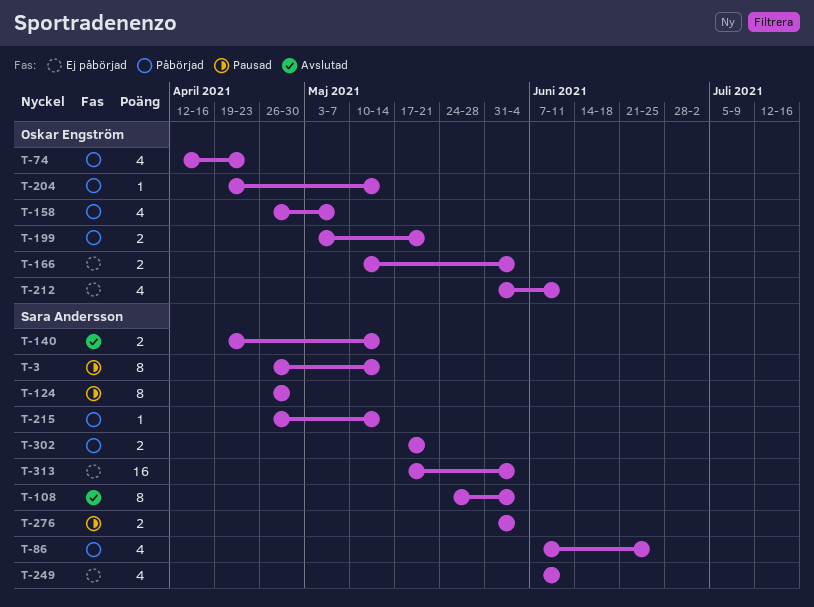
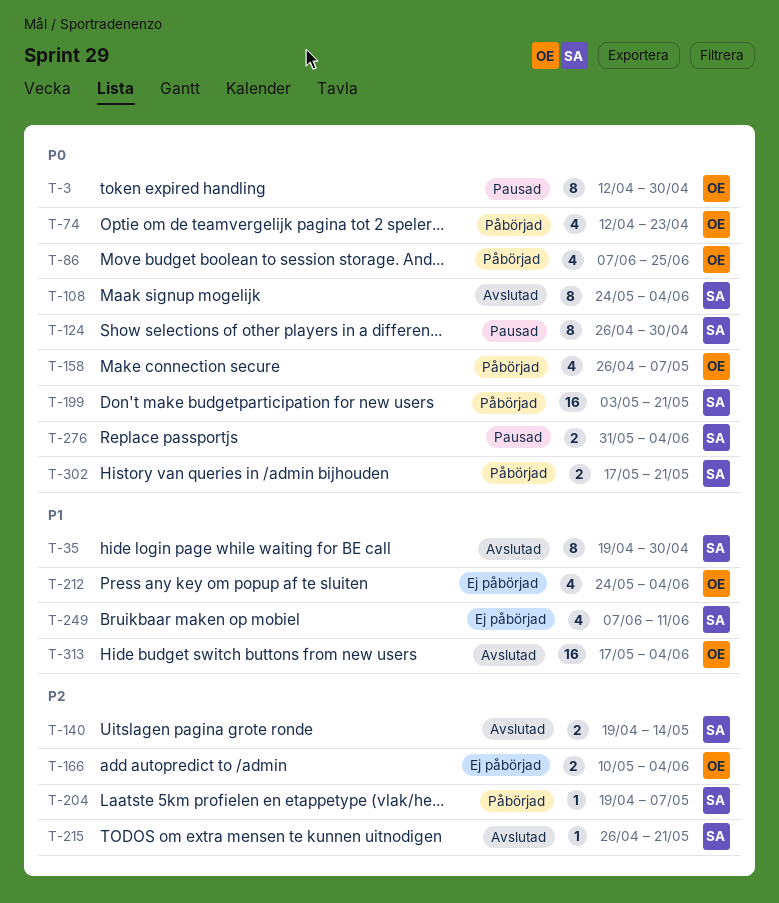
T-3, owner: Sara Andersson -> Oskar Engström
T-3, start: Apr 26 -> Apr 12
T-3, due: May 14 -> Apr 30
T-35: none -> present
T-86, owner: Sara Andersson -> Oskar Engström
T-199, owner: Oskar Engström -> Sara Andersson
T-199, estimate: 2 -> 16
T-204, owner: Oskar Engström -> Sara Andersson
T-204, due: May 14 -> May 7
T-212, start: May 31 -> May 24
T-212, due: Jun 11 -> Jun 4
T-215, status: Påbörjad -> Avslutad
T-215, due: May 14 -> May 21
T-313, status: Ej påbörjad -> Avslutad
T-313, owner: Sara Andersson -> Oskar Engström

